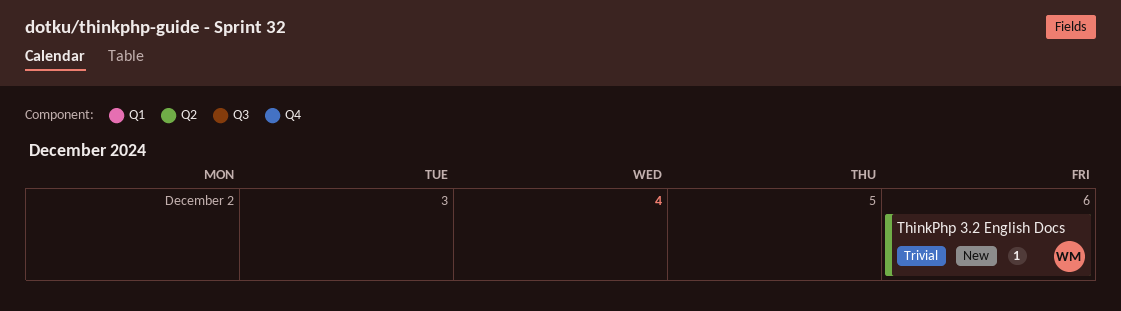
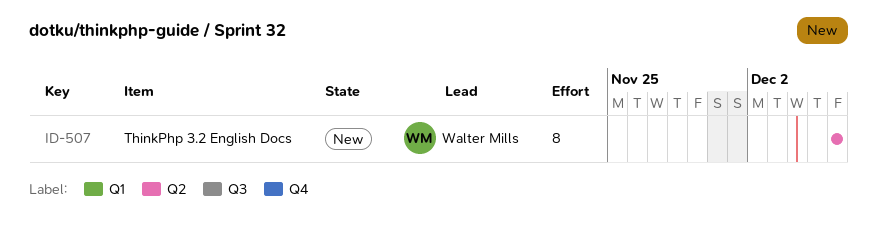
ThinkPhp 3.2 English Docs, estimate: 1 -> 8

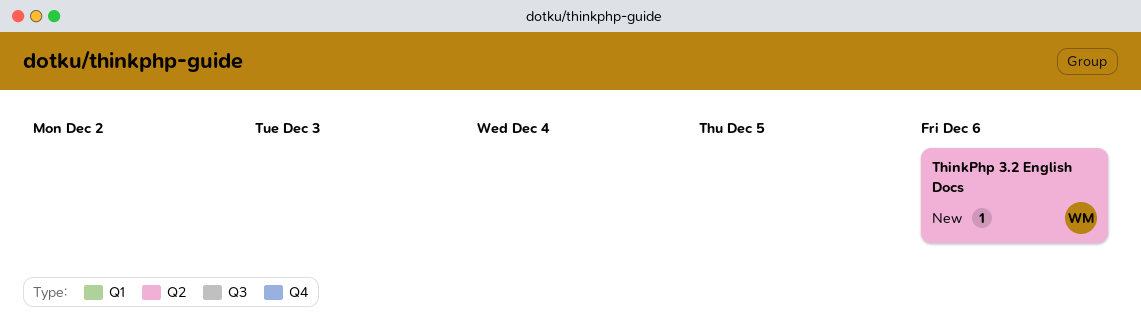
ThinkPhp 3.2 English Docs, estimate: 8 -> 1

